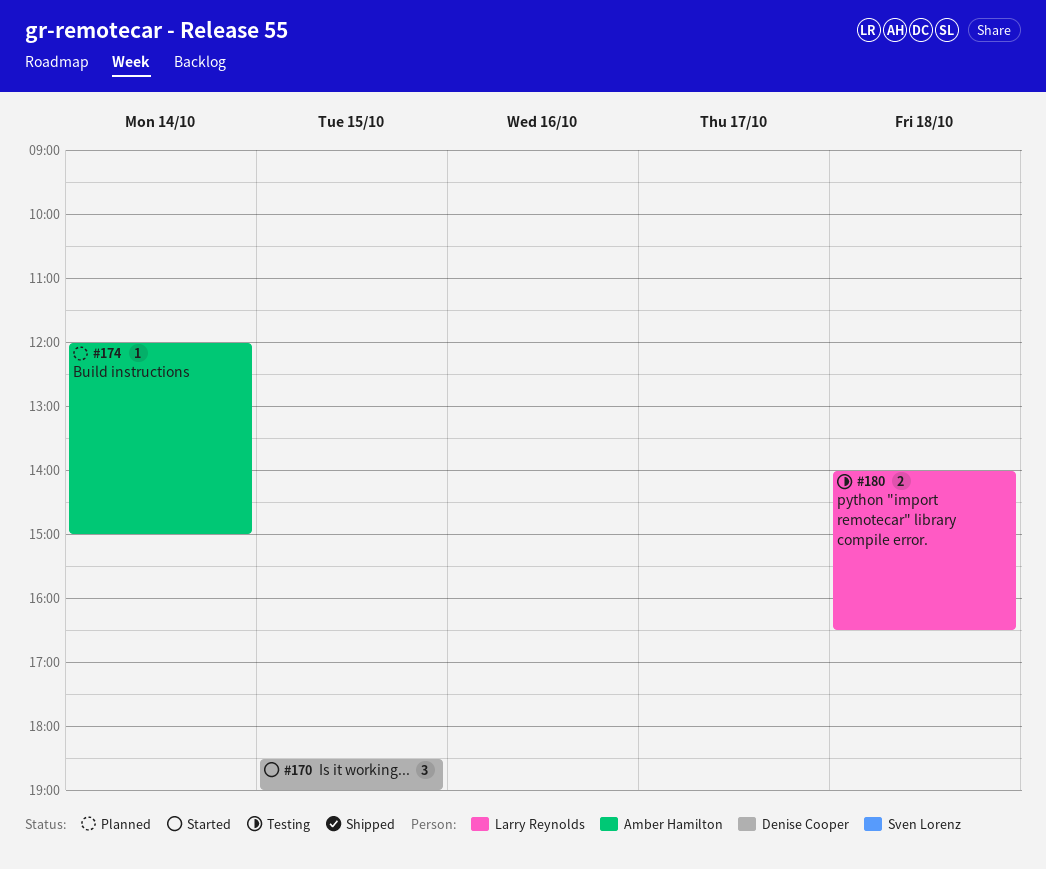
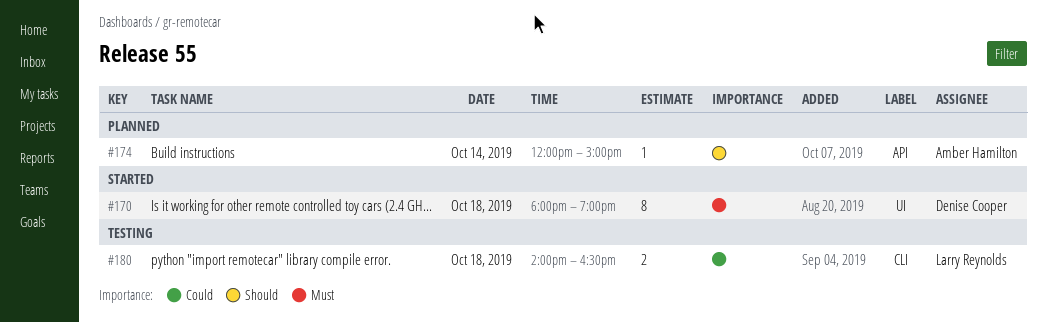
#170, estimate: 3 -> 8
#170, day: Oct 15 -> Oct 18
#170, begins: 18:30 -> 18:00

